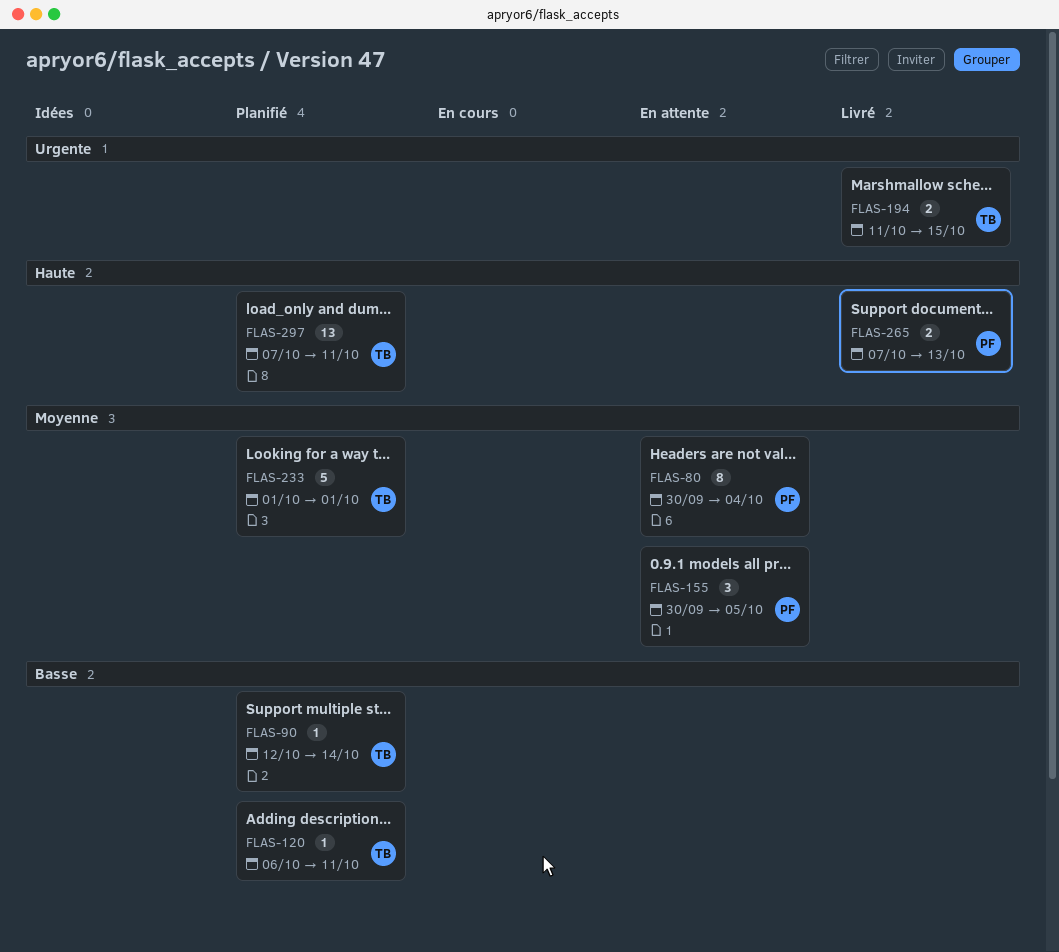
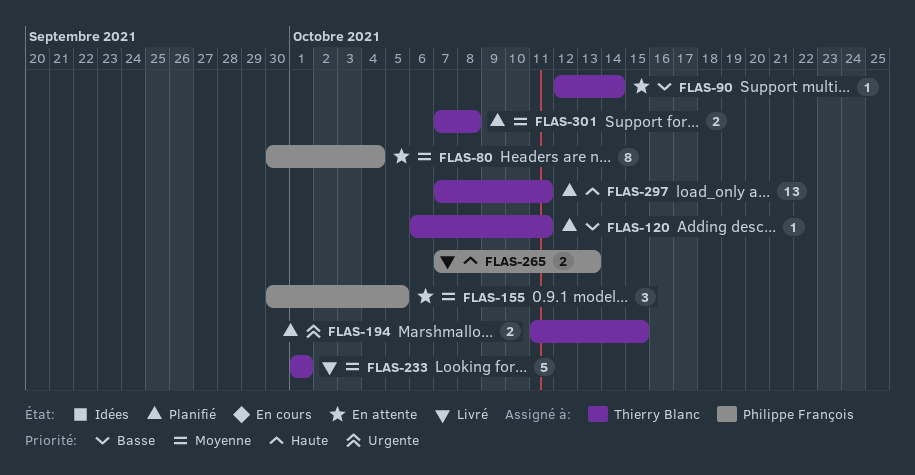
FLAS-90, status: Planifié -> En attente
FLAS-194, status: Livré -> Planifié
FLAS-233, status: Planifié -> Livré
FLAS-301: none -> present

